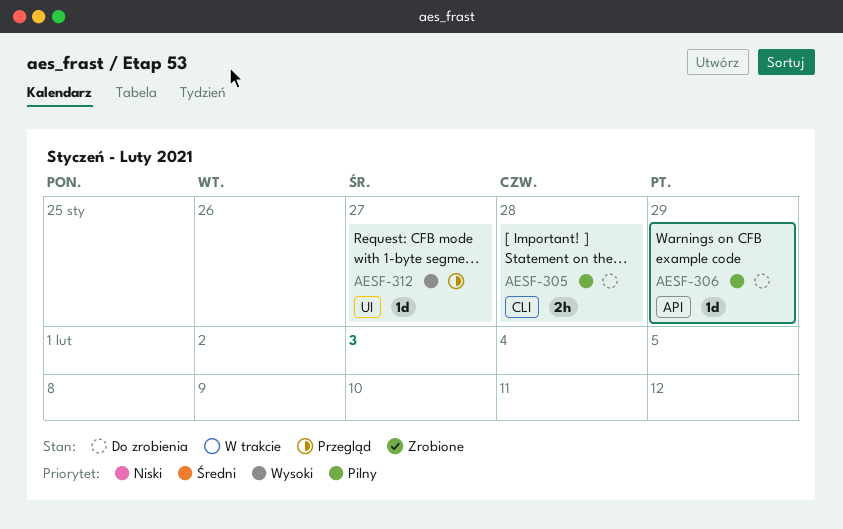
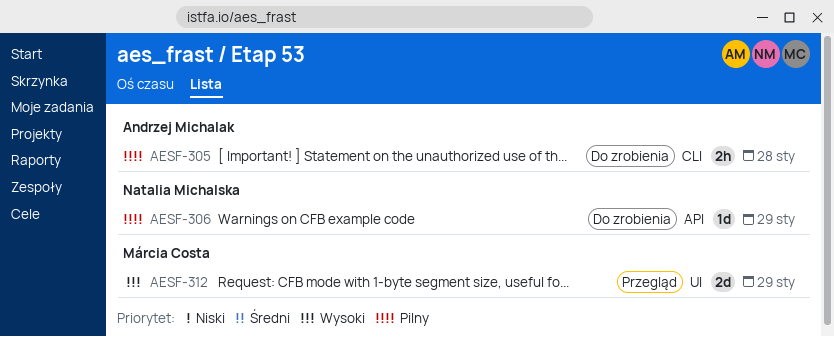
AESF-312, estimate: 1d -> 2d
AESF-312, due: Jan 27 -> Jan 29

